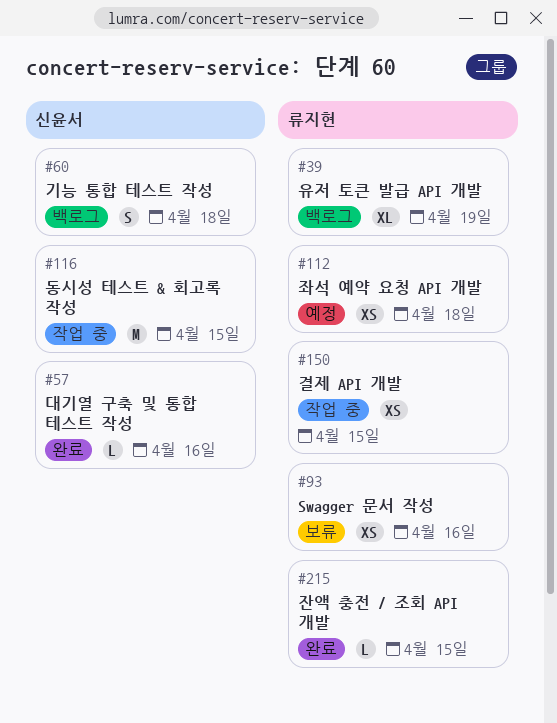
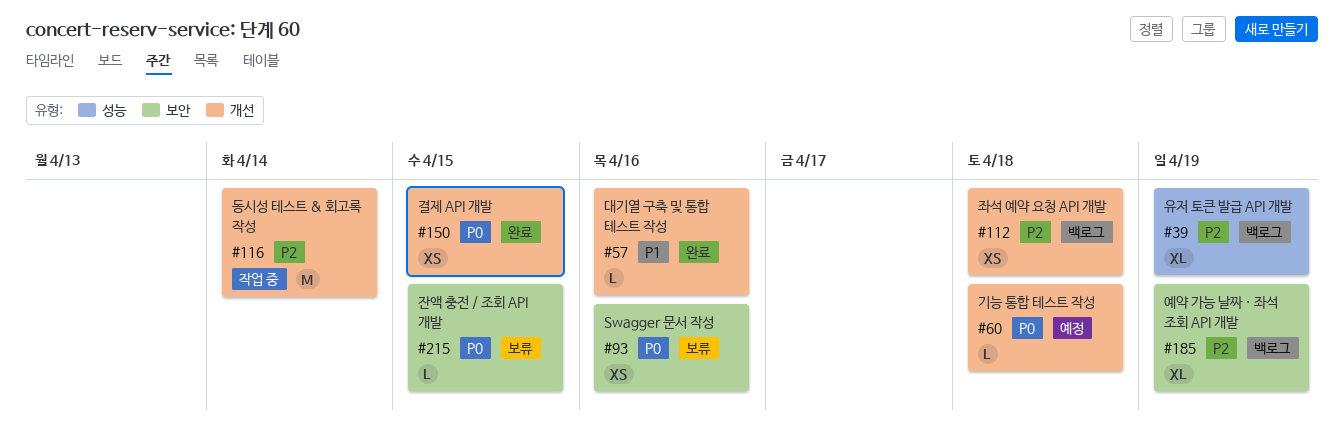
#60, status: 백로그 -> 예정
#60, estimate: S -> L
#112, status: 예정 -> 백로그
#116, due: Apr 15 -> Apr 14
#150, status: 작업 중 -> 완료
#185: none -> present
#215, status: 완료 -> 보류

